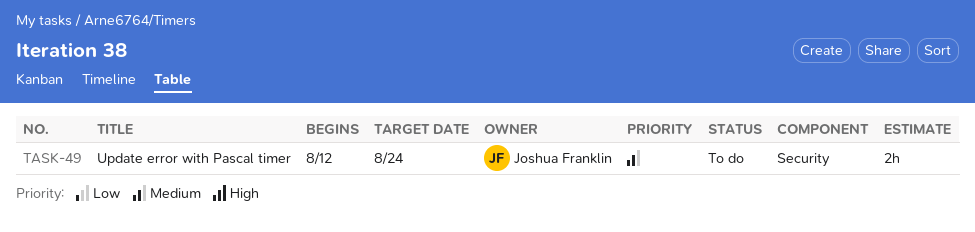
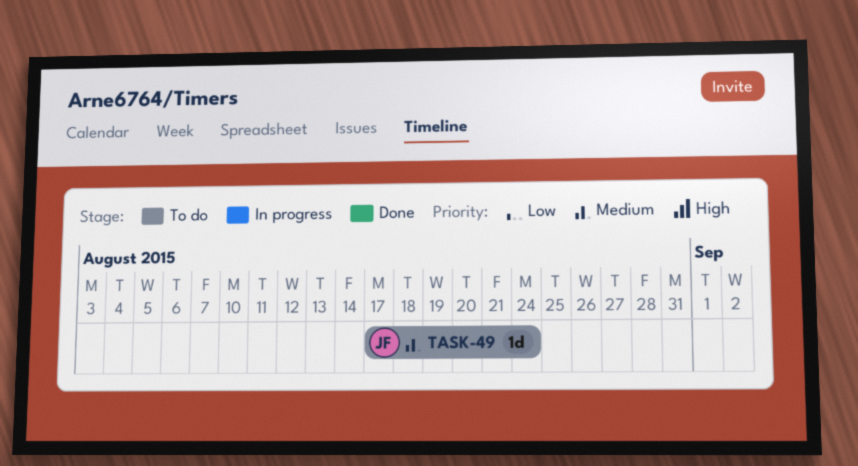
TASK-49, estimate: 2h -> 1d
TASK-49, start: Aug 12 -> Aug 17

